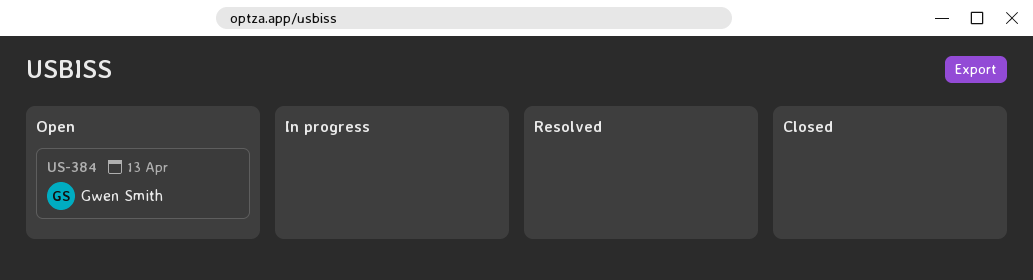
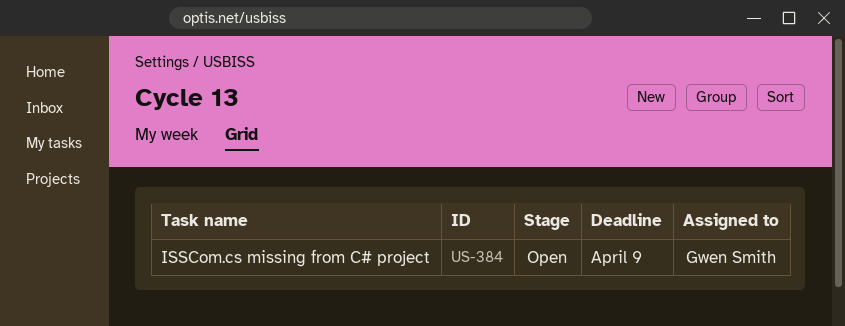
US-384, due: Apr 13 -> Apr 9

